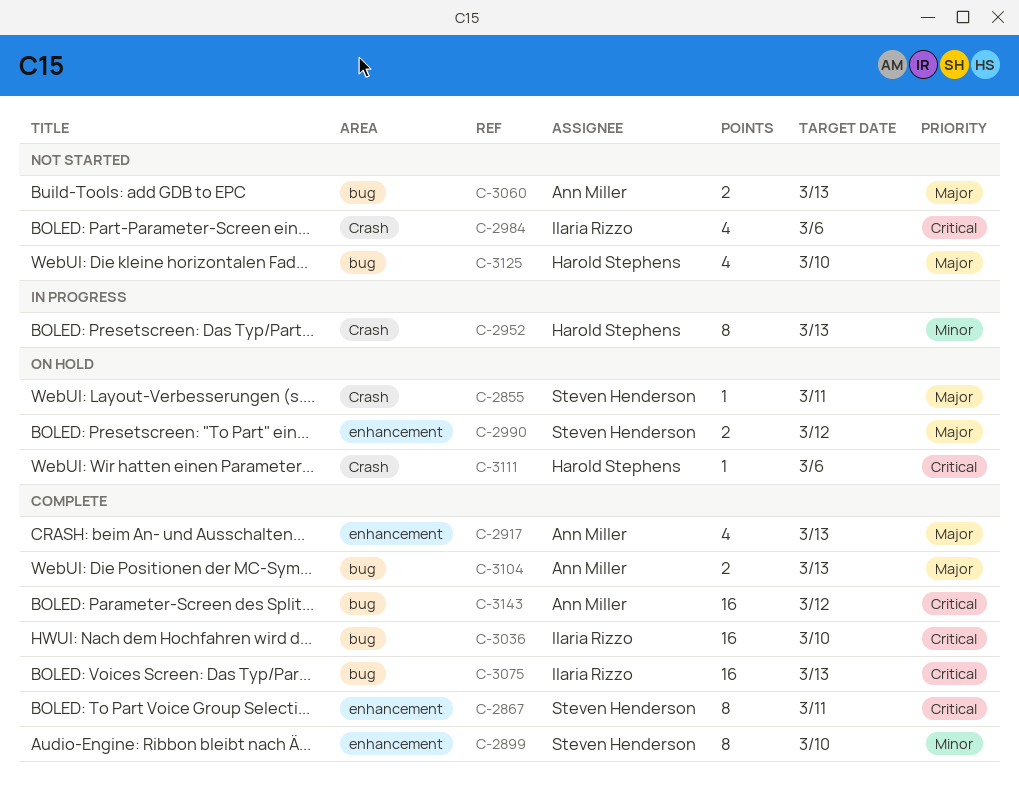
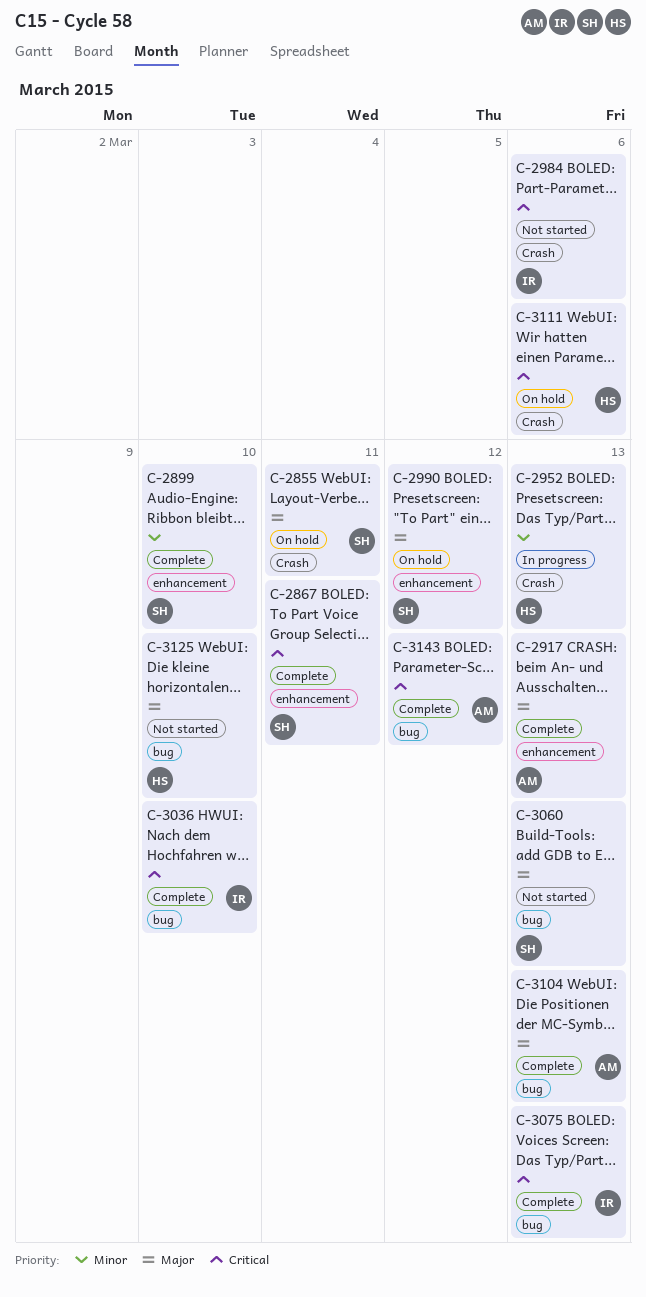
C-3060, owner: Ann Miller -> Steven Henderson

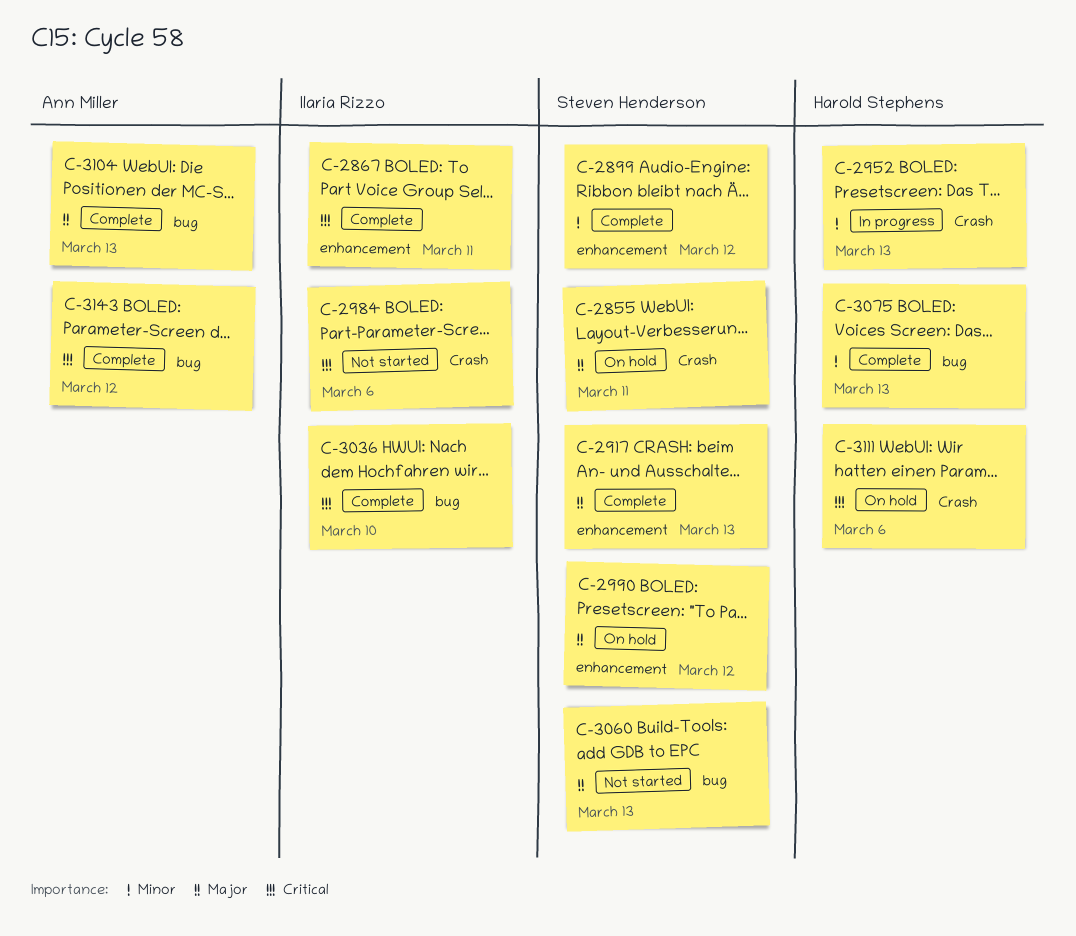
C-2867, owner: Steven Henderson -> Ilaria Rizzo
C-2899, due: Mar 10 -> Mar 12
C-2917, owner: Ann Miller -> Steven Henderson
C-3075, owner: Ilaria Rizzo -> Harold Stephens
C-3075, priority: Critical -> Minor
C-3125: present -> none

